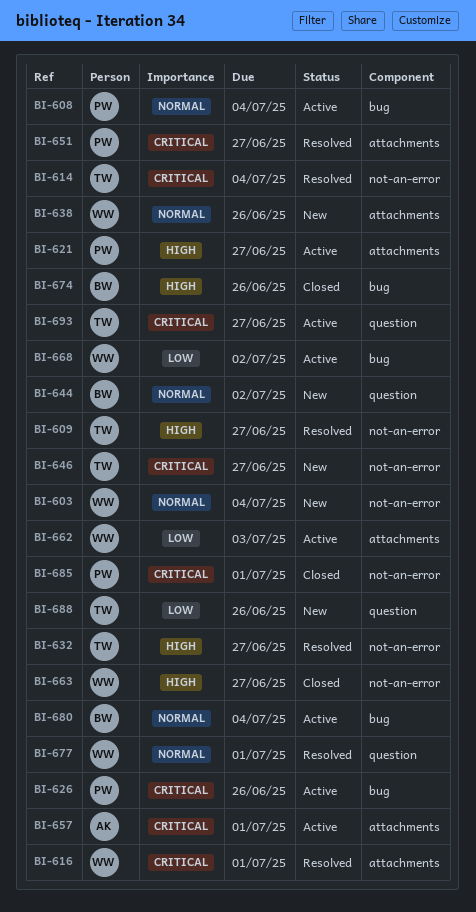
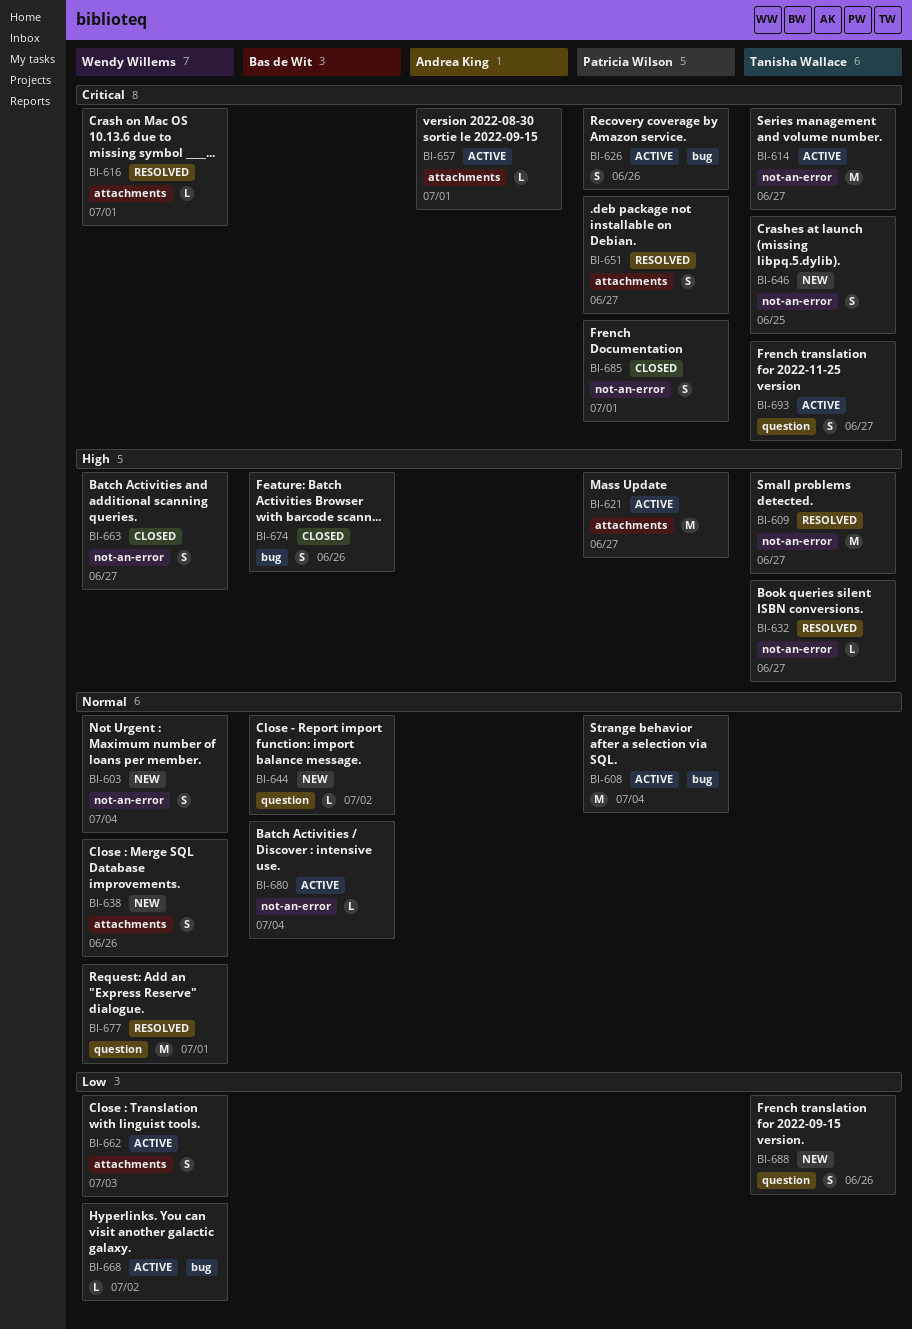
BI-614, status: Resolved -> Active
BI-614, due: Jul 4 -> Jun 27
BI-646, due: Jun 27 -> Jun 25
BI-680, label: bug -> not-an-error

